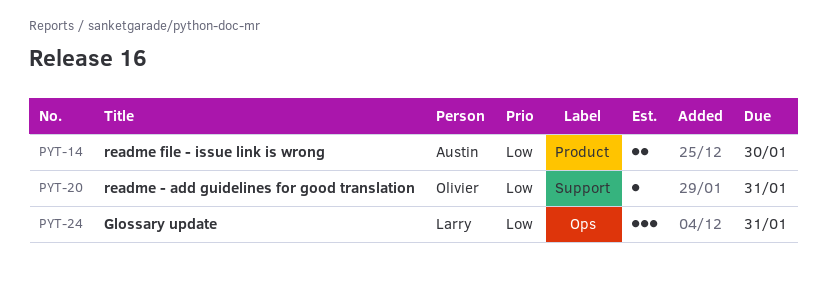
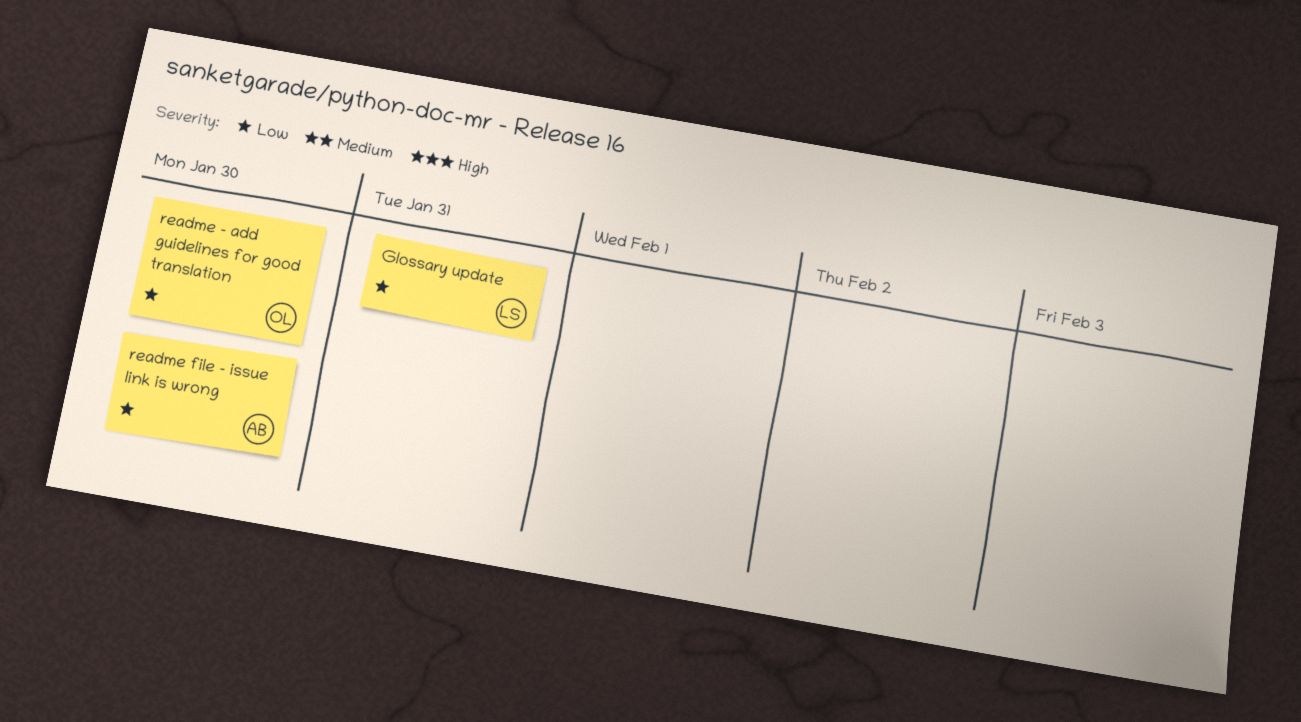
readme - add guidelines for good translation, due: Jan 31 -> Jan 30

